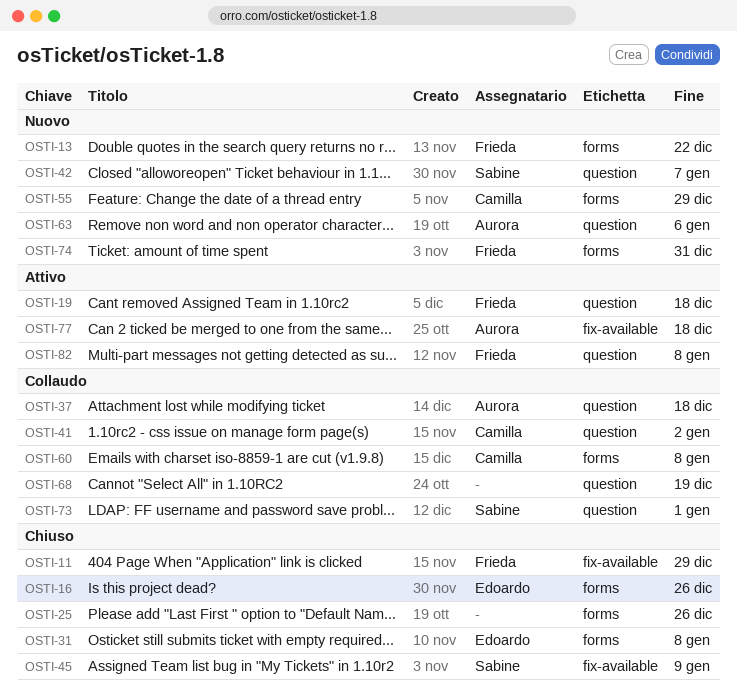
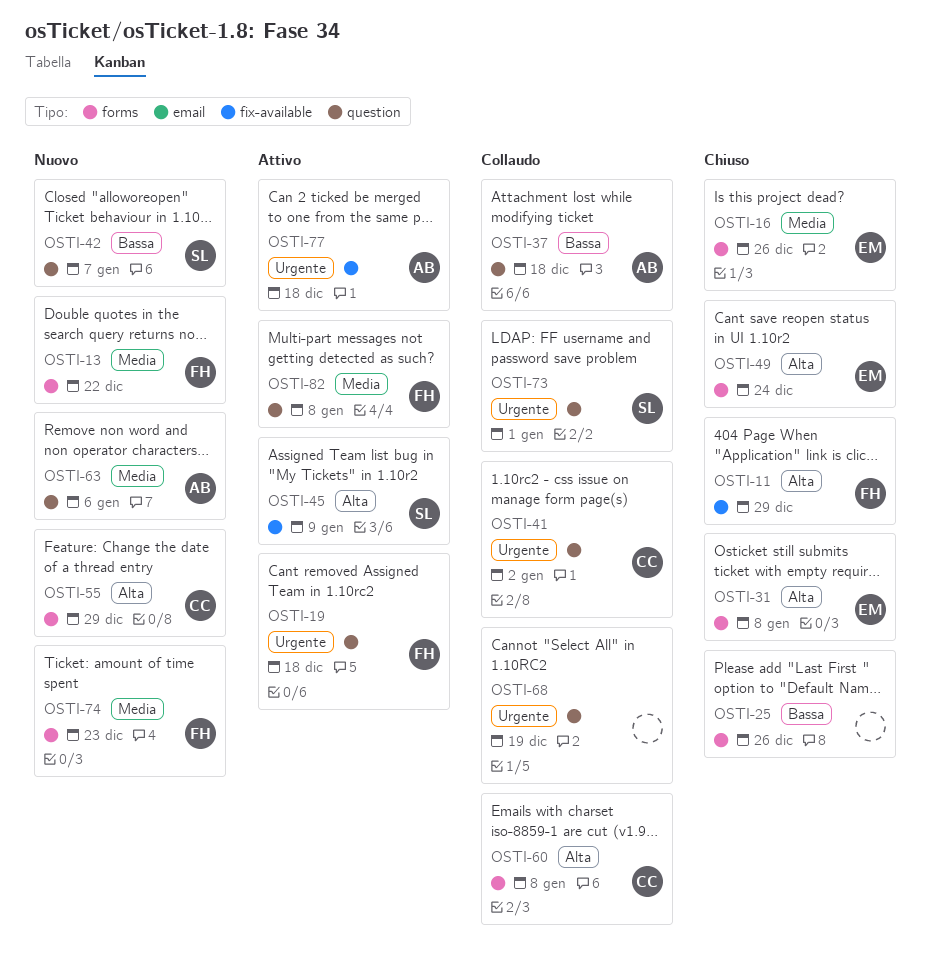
OSTI-45, status: Chiuso -> Attivo
OSTI-49: none -> present
OSTI-74, due: Dec 31 -> Dec 23

